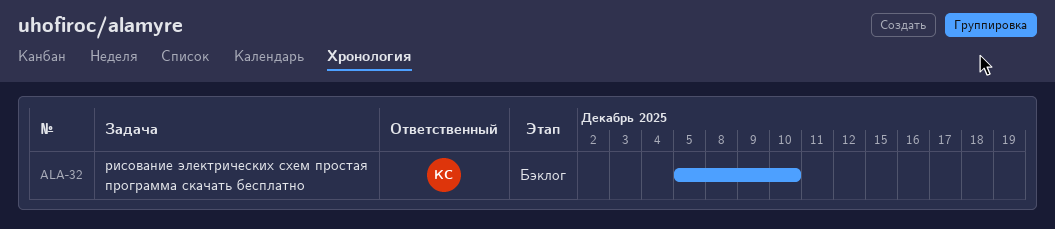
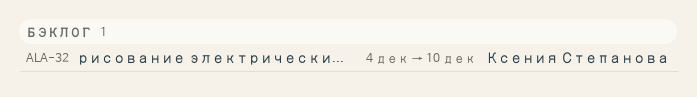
ALA-32, start: Dec 5 -> Dec 4

